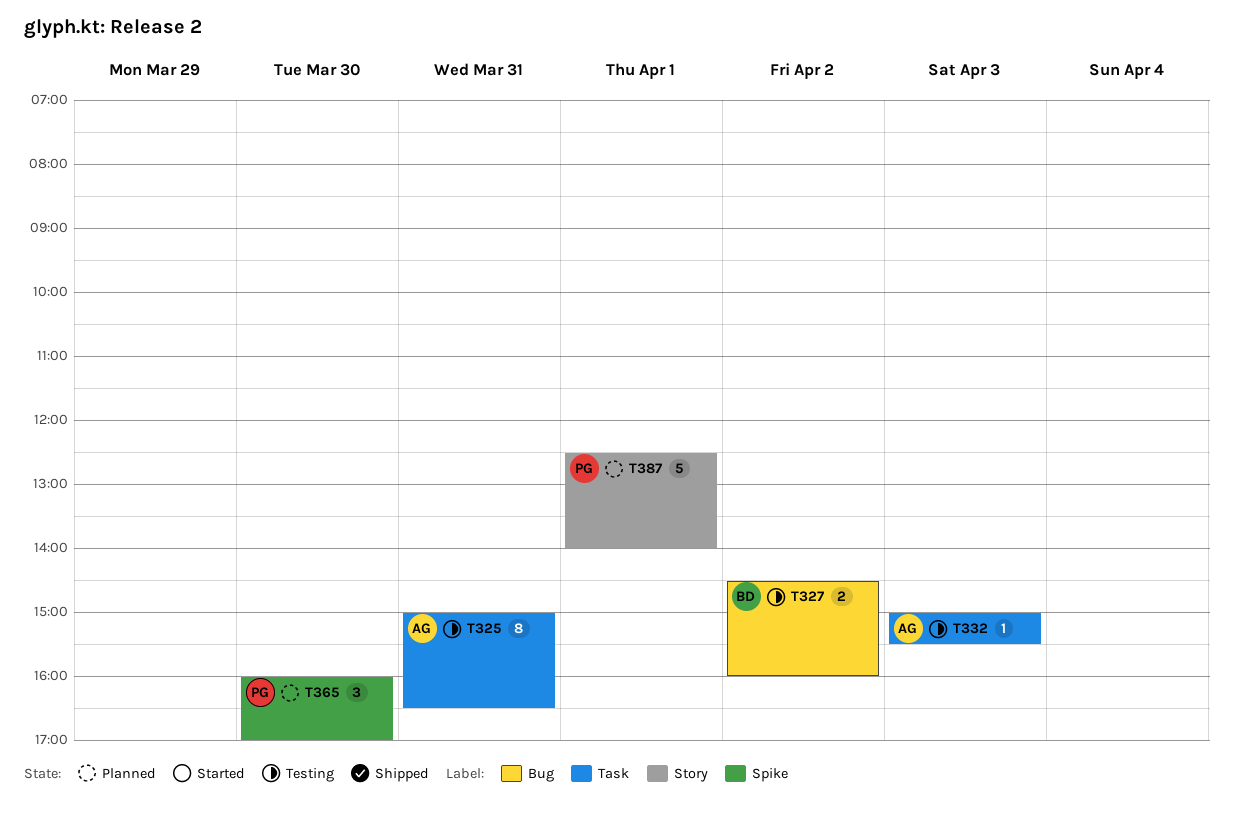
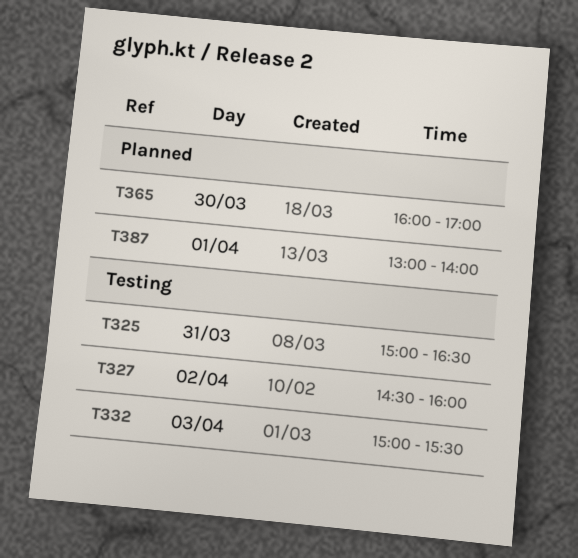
T387, begins: 12:30 -> 13:00

